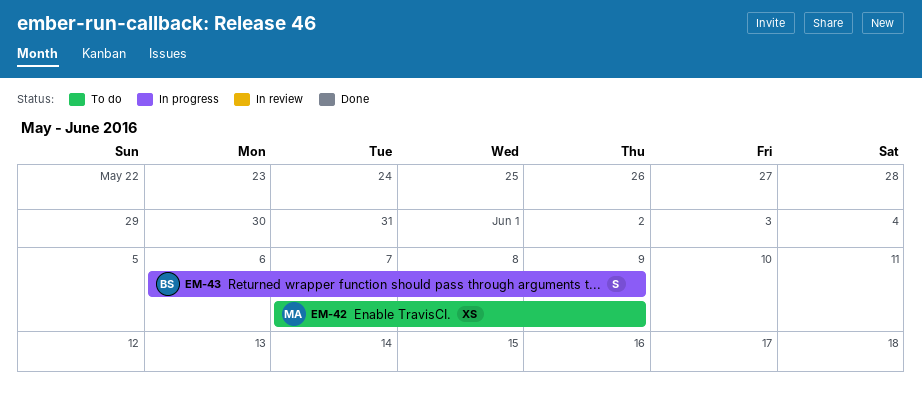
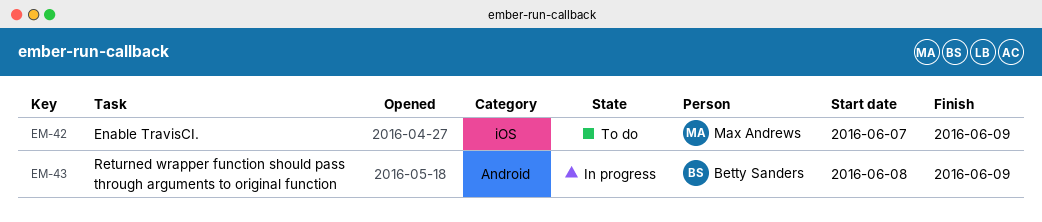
EM-43, start: Jun 6 -> Jun 8

